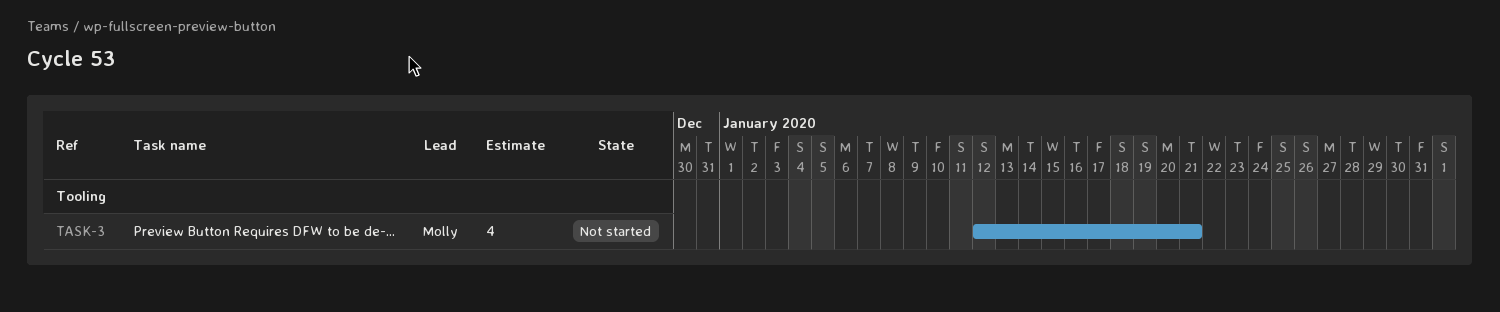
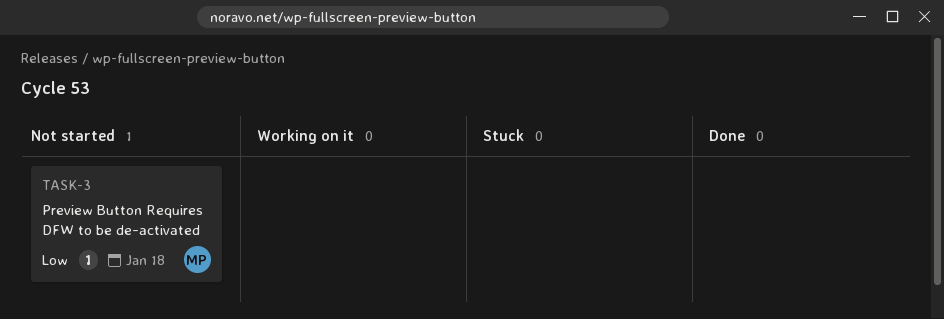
TASK-3, estimate: 4 -> 1
TASK-3, due: Jan 21 -> Jan 18

